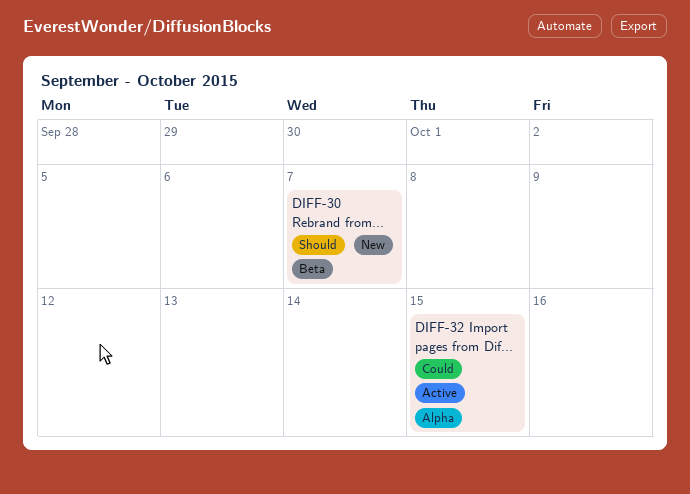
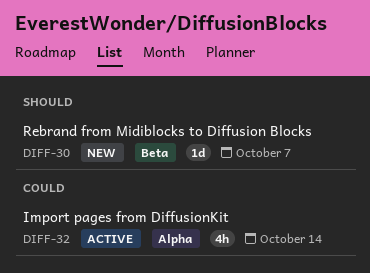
DIFF-32, due: Oct 15 -> Oct 14

